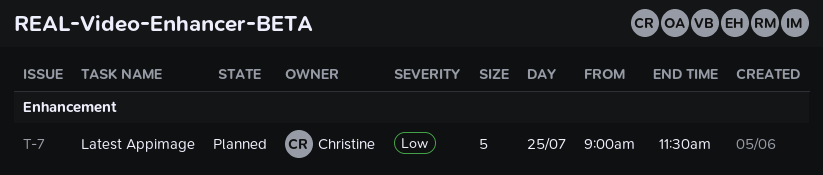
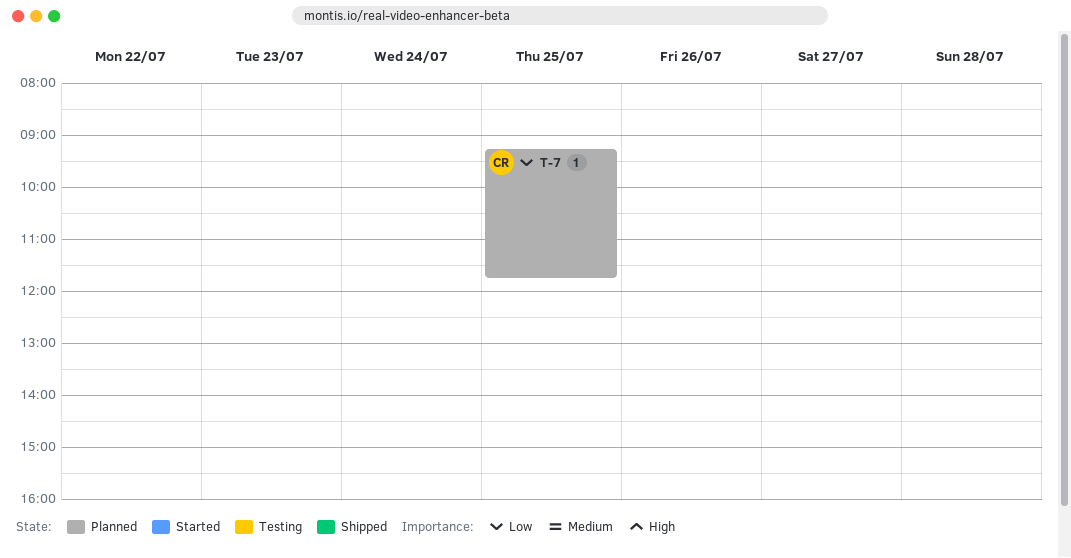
T-7, estimate: 5 -> 1
T-7, begins: 09:00 -> 09:15
T-7, ends: 11:30 -> 11:45

